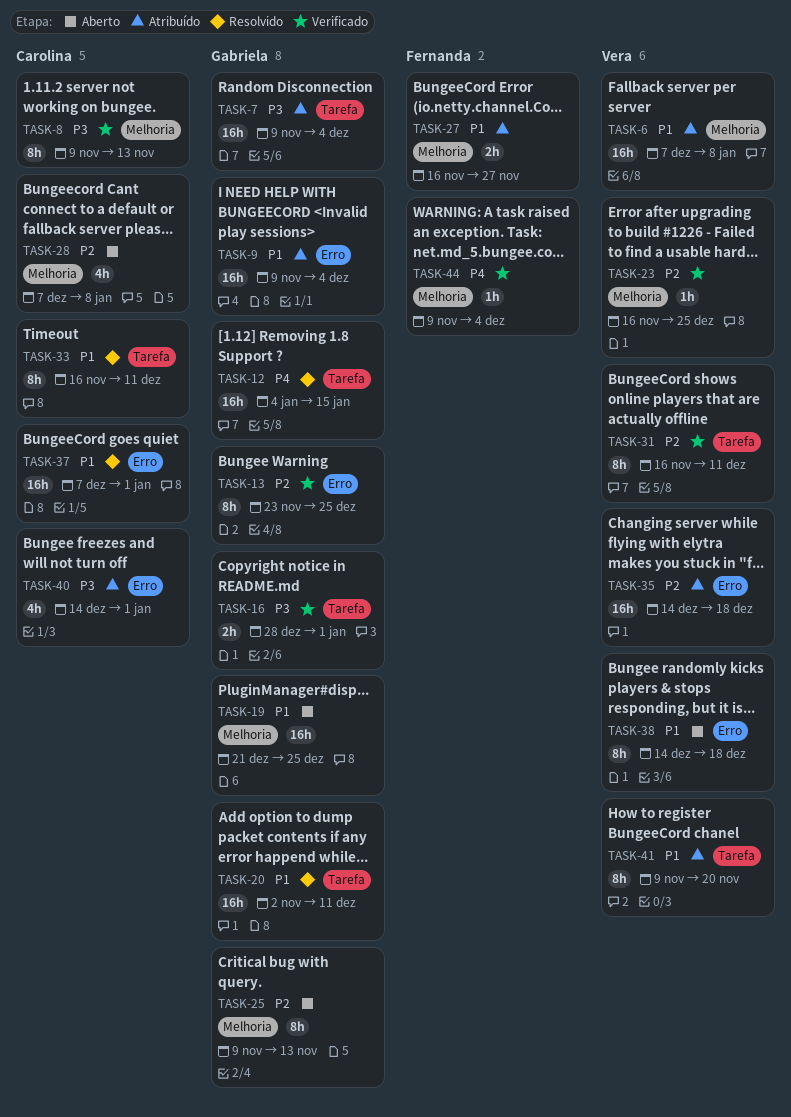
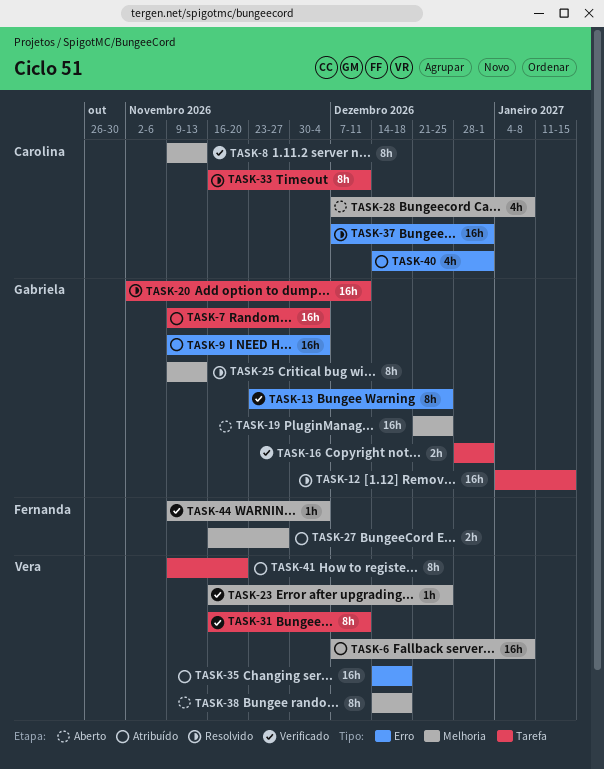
TASK-25, status: Aberto -> Resolvido
TASK-38, label: Erro -> Melhoria

